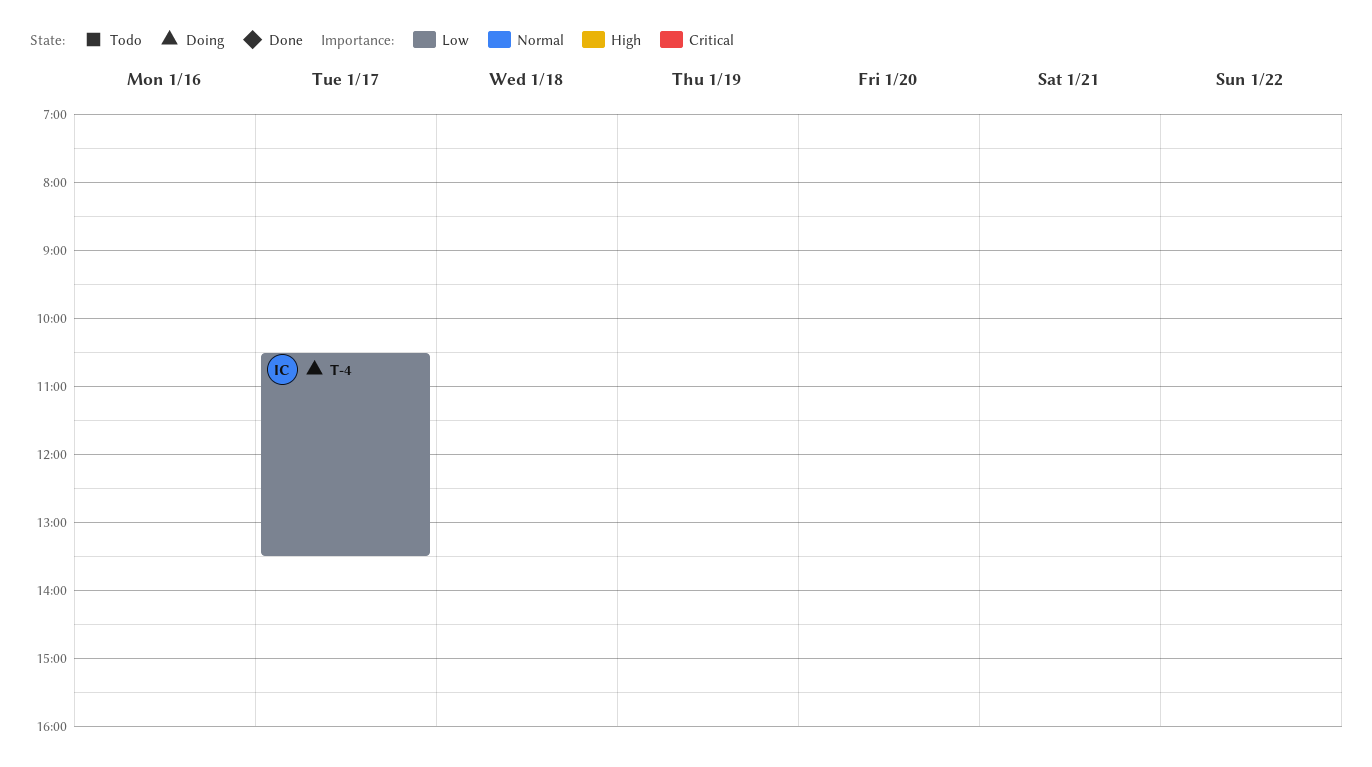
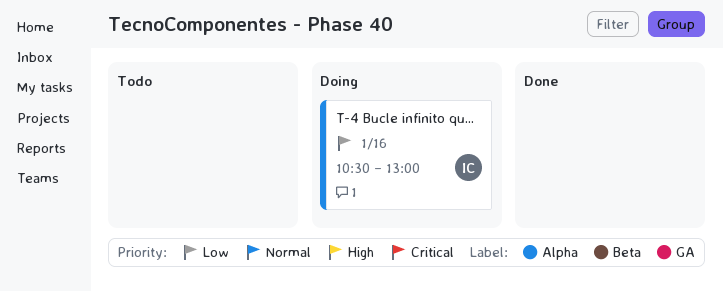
T-4, day: Jan 17 -> Jan 16
T-4, ends: 13:30 -> 13:00

